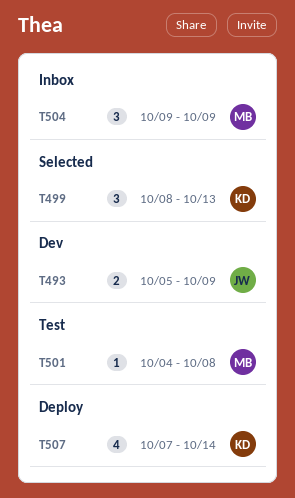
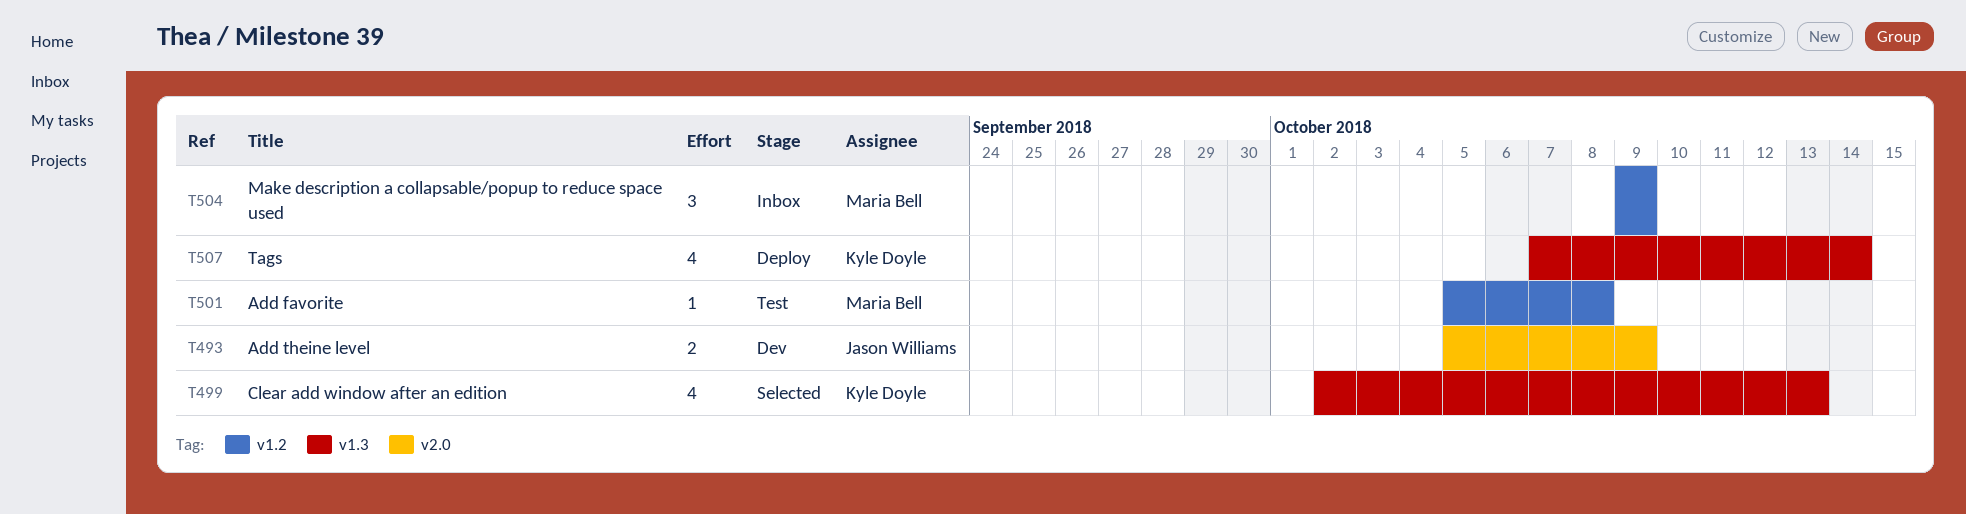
T499, estimate: 3 -> 4
T499, start: Oct 8 -> Oct 2
T501, start: Oct 4 -> Oct 5

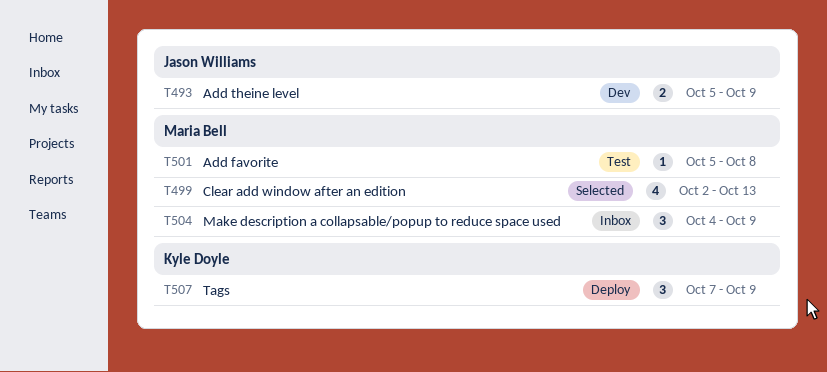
T499, owner: Kyle Doyle -> Maria Bell
T504, start: Oct 9 -> Oct 4
T507, estimate: 4 -> 3
T507, due: Oct 14 -> Oct 9

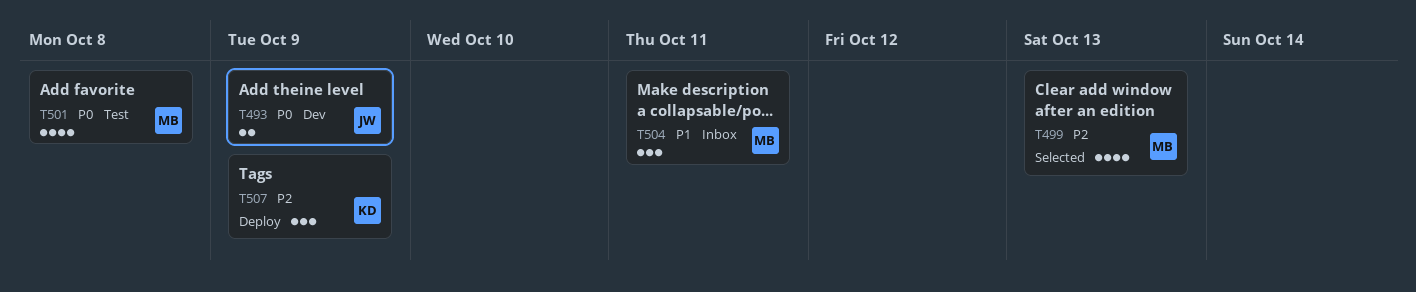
T501, estimate: 1 -> 4
T504, due: Oct 9 -> Oct 11

